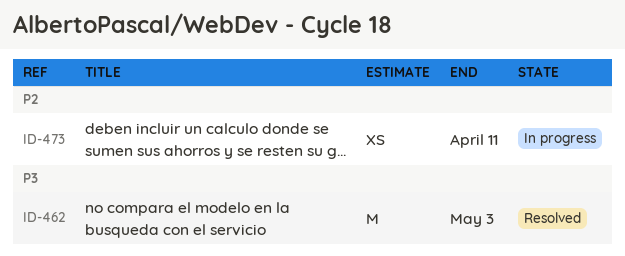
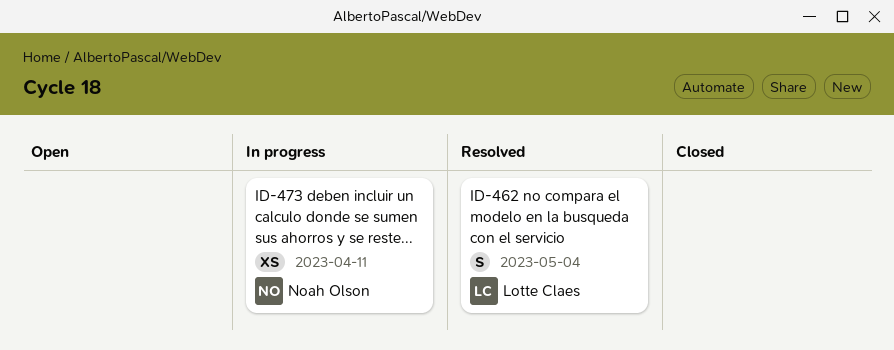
ID-462, estimate: M -> S
ID-462, due: May 3 -> May 4

